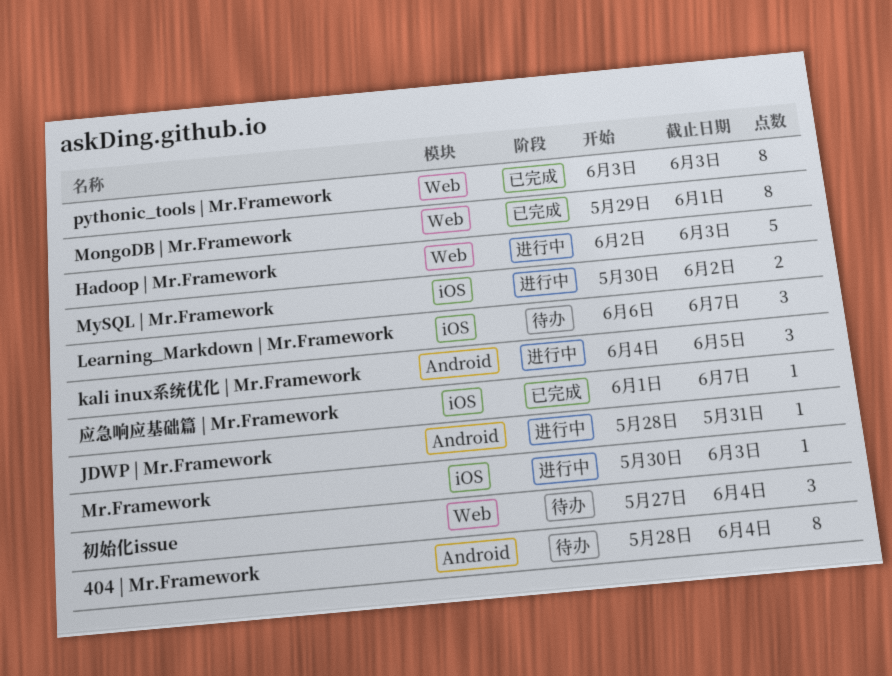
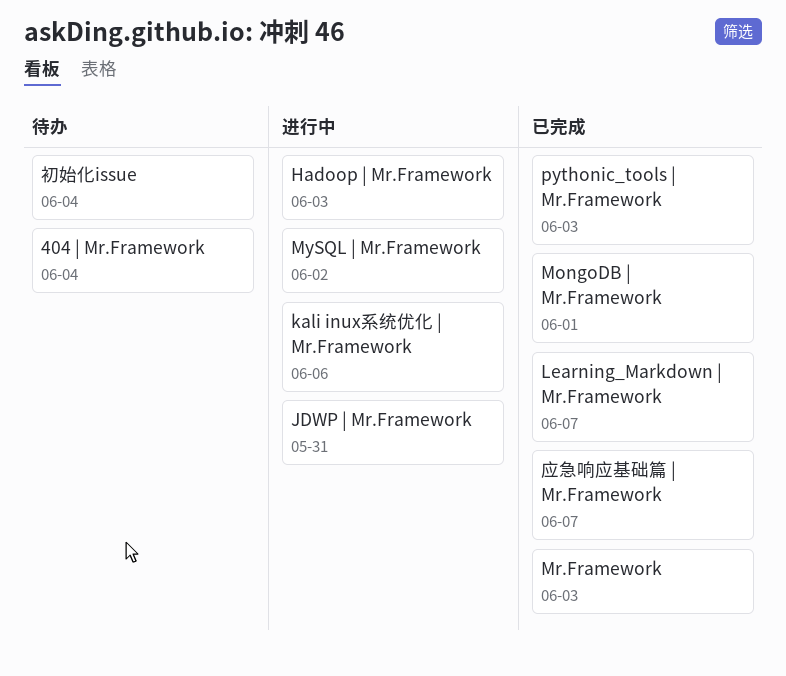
kali inux系统优化 | Mr.Framework, due: Jun 5 -> Jun 6
Learning_Markdown | Mr.Framework, status: 待办 -> 已完成
Mr.Framework, status: 进行中 -> 已完成

